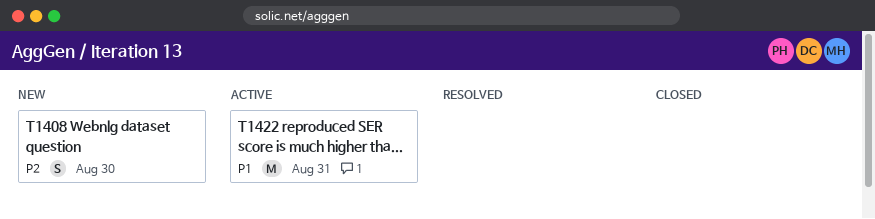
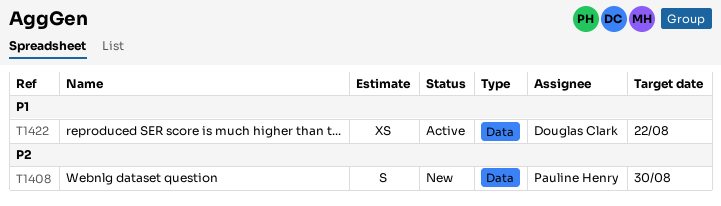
T1422, estimate: M -> XS
T1422, due: Aug 31 -> Aug 22

